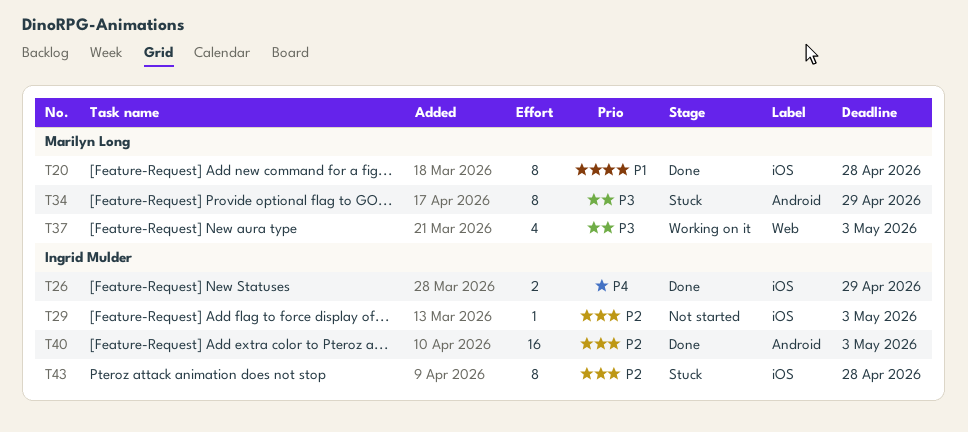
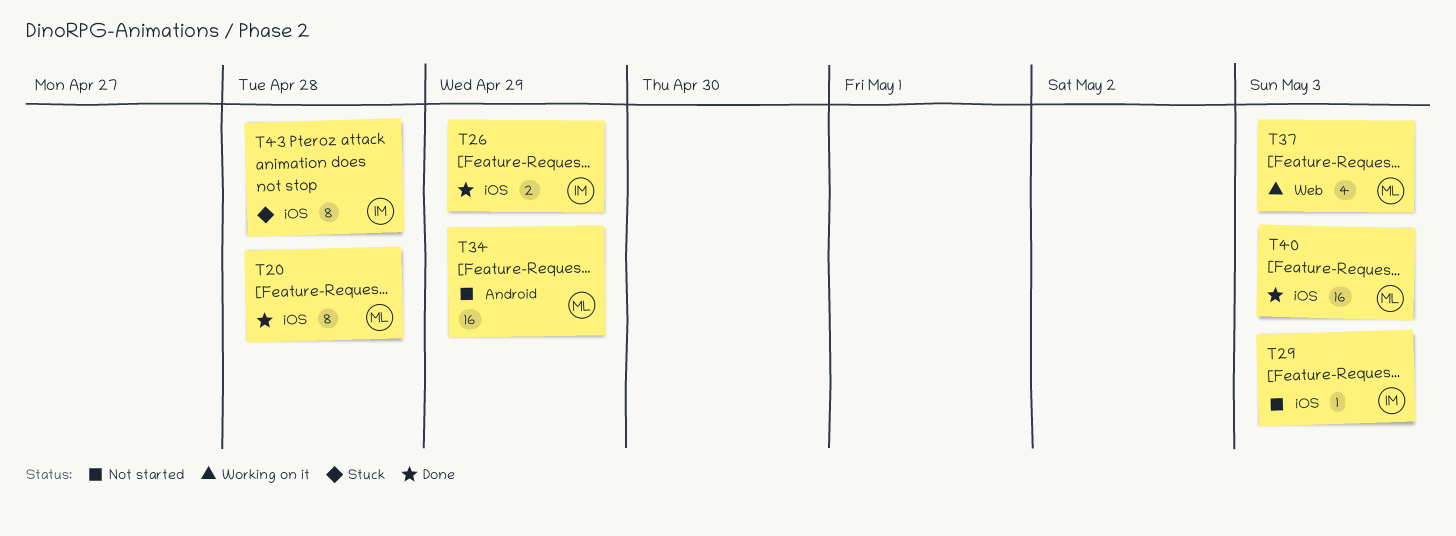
T34, status: Stuck -> Not started
T34, estimate: 8 -> 16
T40, owner: Ingrid Mulder -> Marilyn Long
T40, label: Android -> iOS

